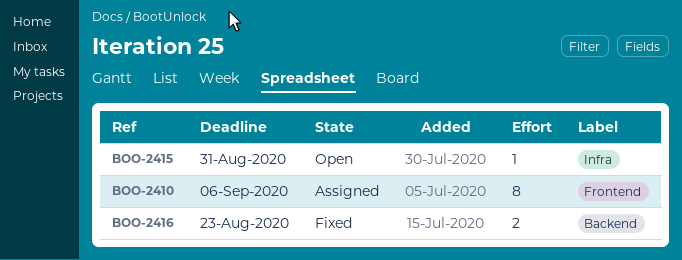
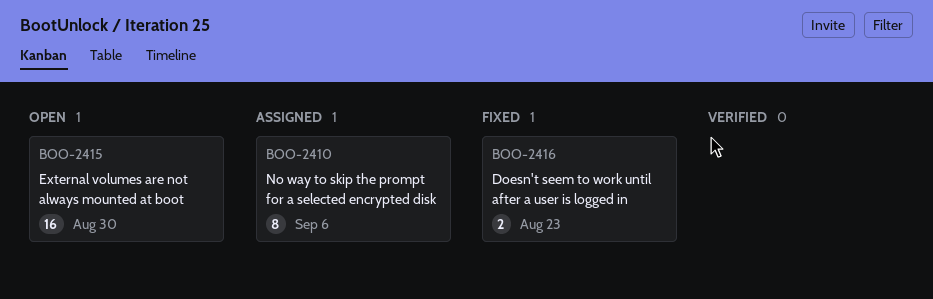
BOO-2415, estimate: 1 -> 16
BOO-2415, due: Aug 31 -> Aug 30

